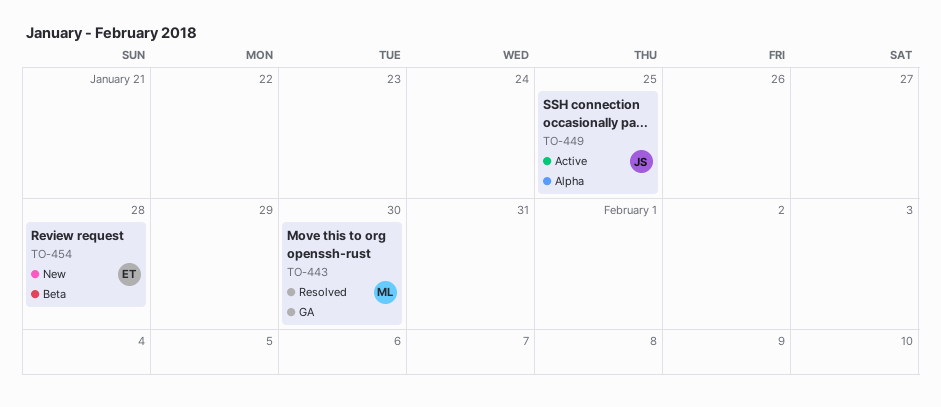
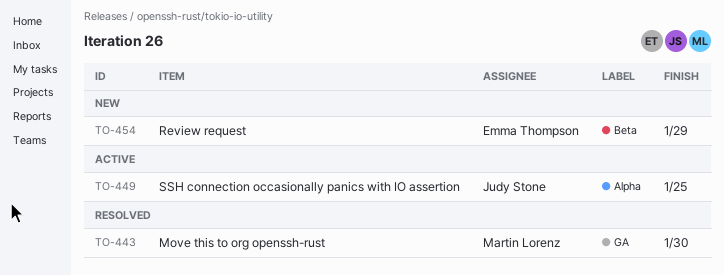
TO-454, due: Jan 28 -> Jan 29

